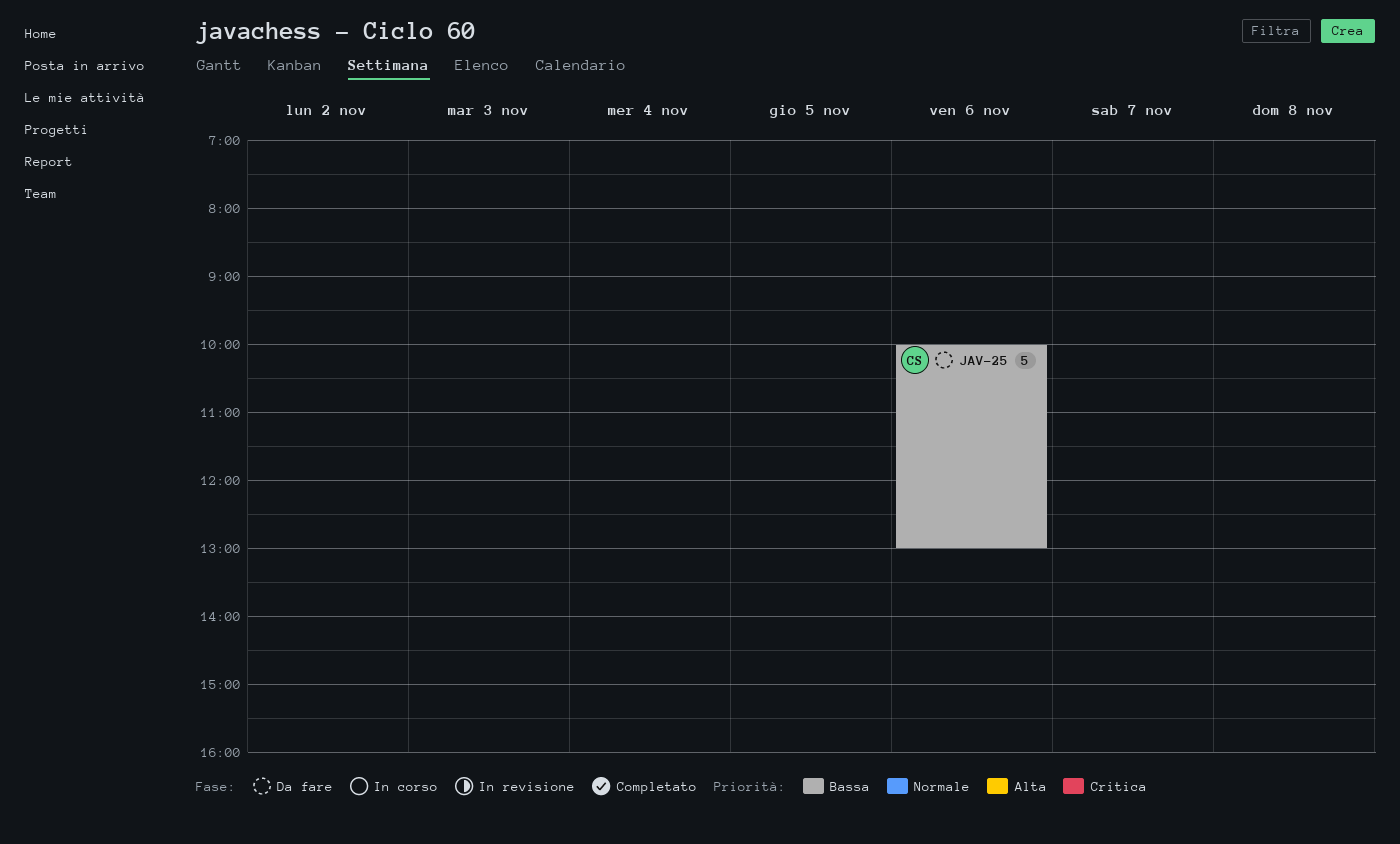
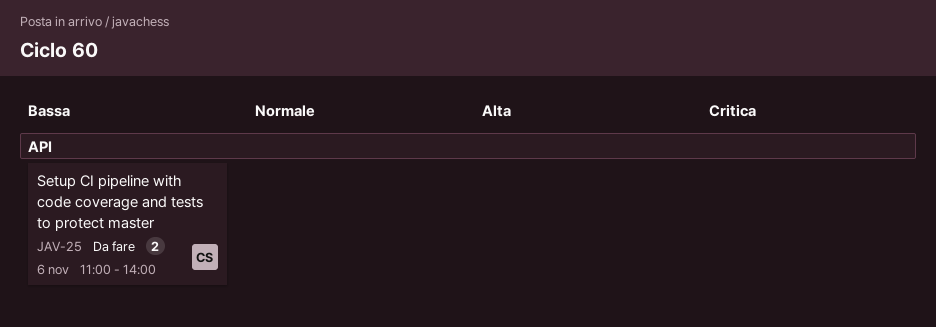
JAV-25, estimate: 5 -> 2
JAV-25, begins: 10:00 -> 11:00
JAV-25, ends: 13:00 -> 14:00

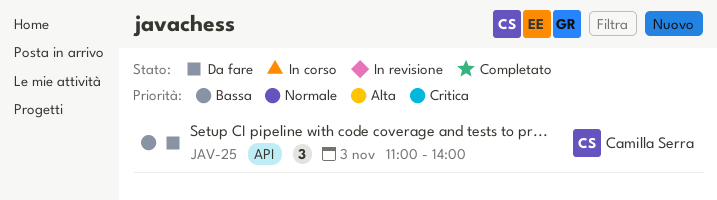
JAV-25, estimate: 2 -> 3
JAV-25, day: Nov 6 -> Nov 3

